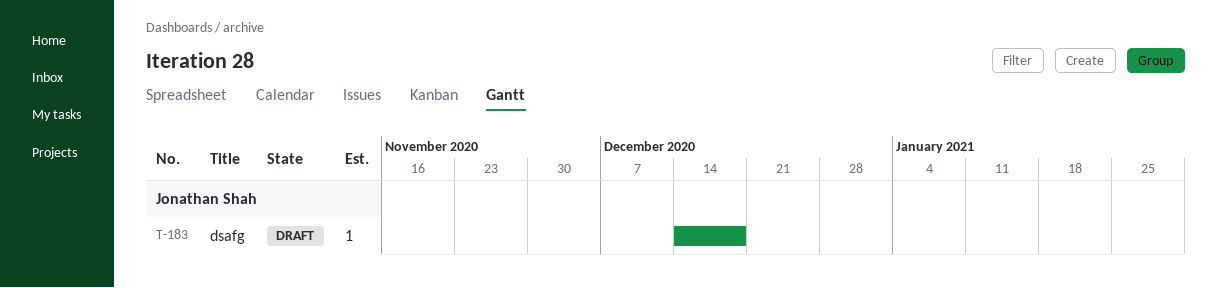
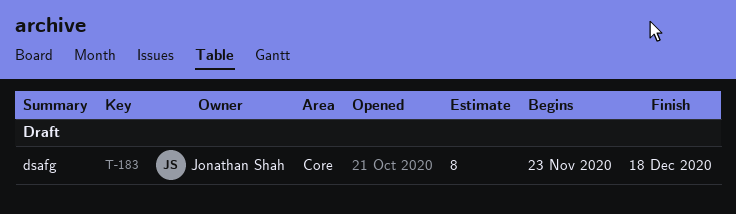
T-183, estimate: 1 -> 8
T-183, start: Dec 14 -> Nov 23

